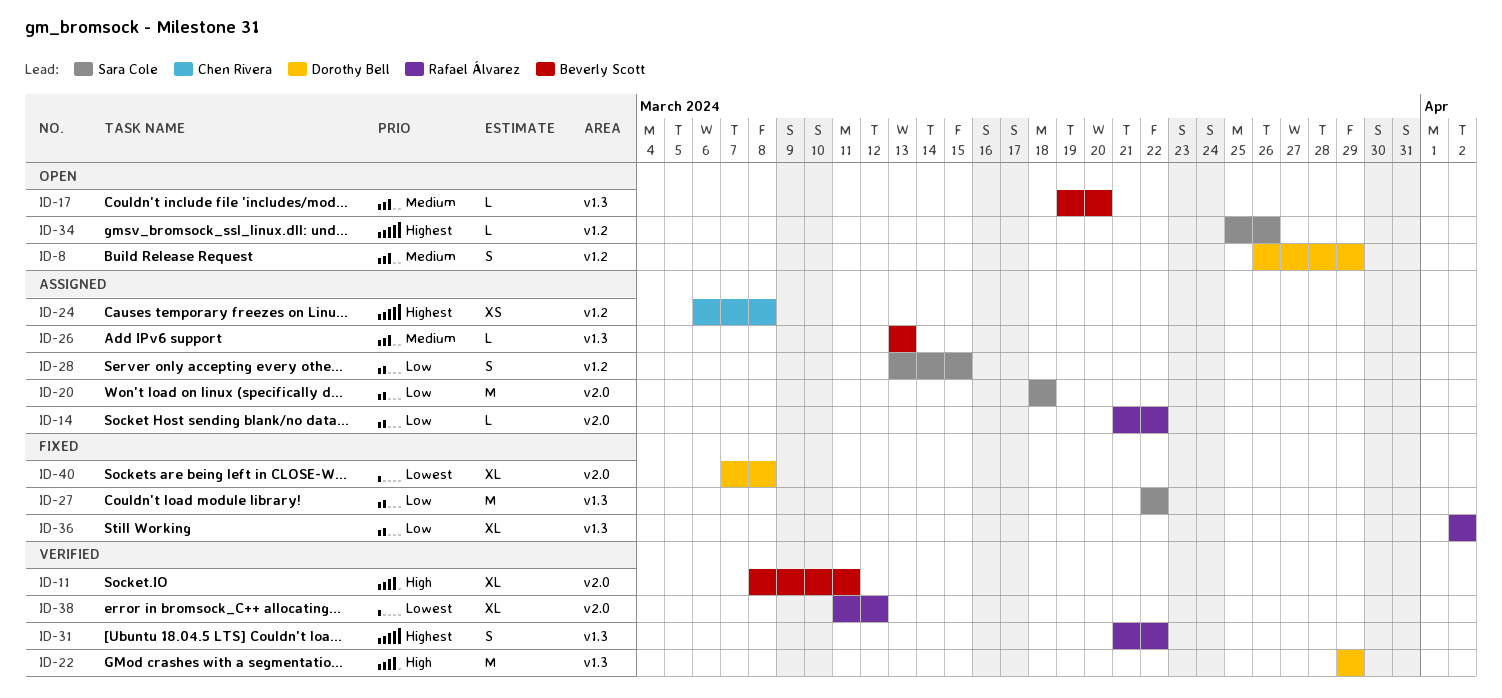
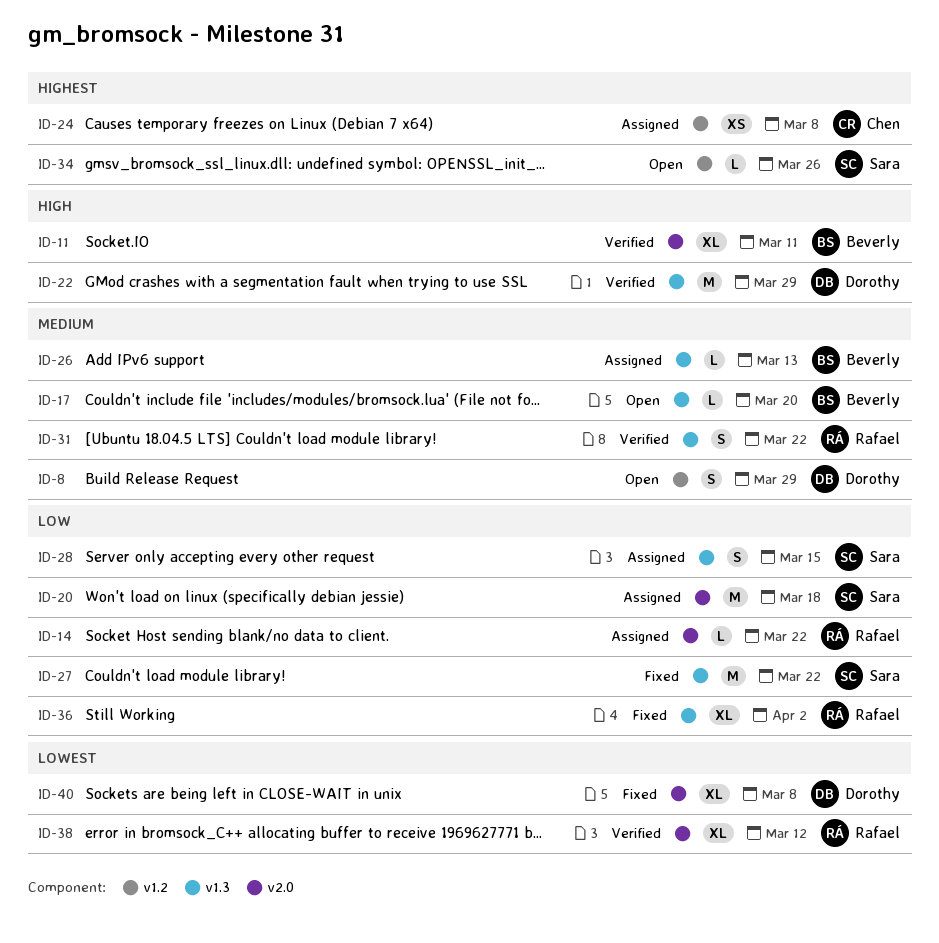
ID-28, label: v1.2 -> v1.3
ID-31, priority: Highest -> Medium

